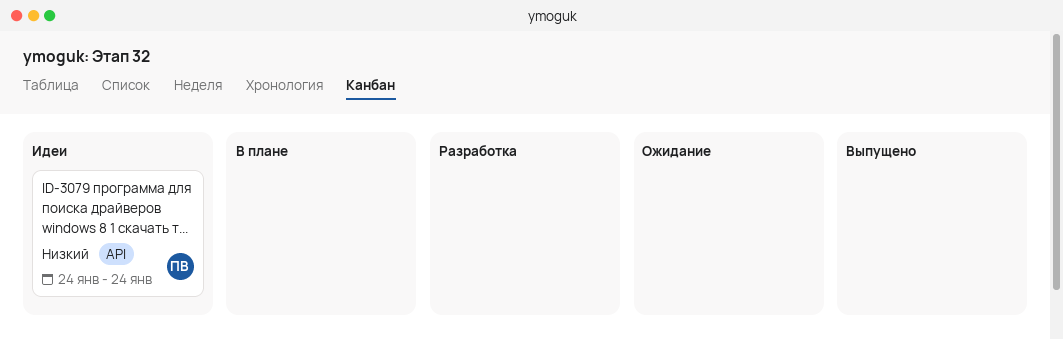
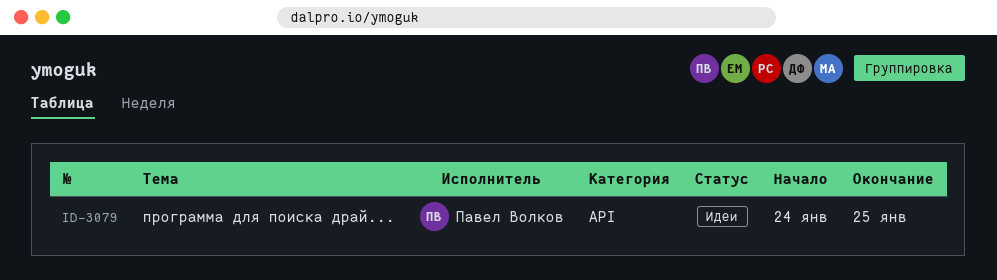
ID-3079, due: Jan 24 -> Jan 25

